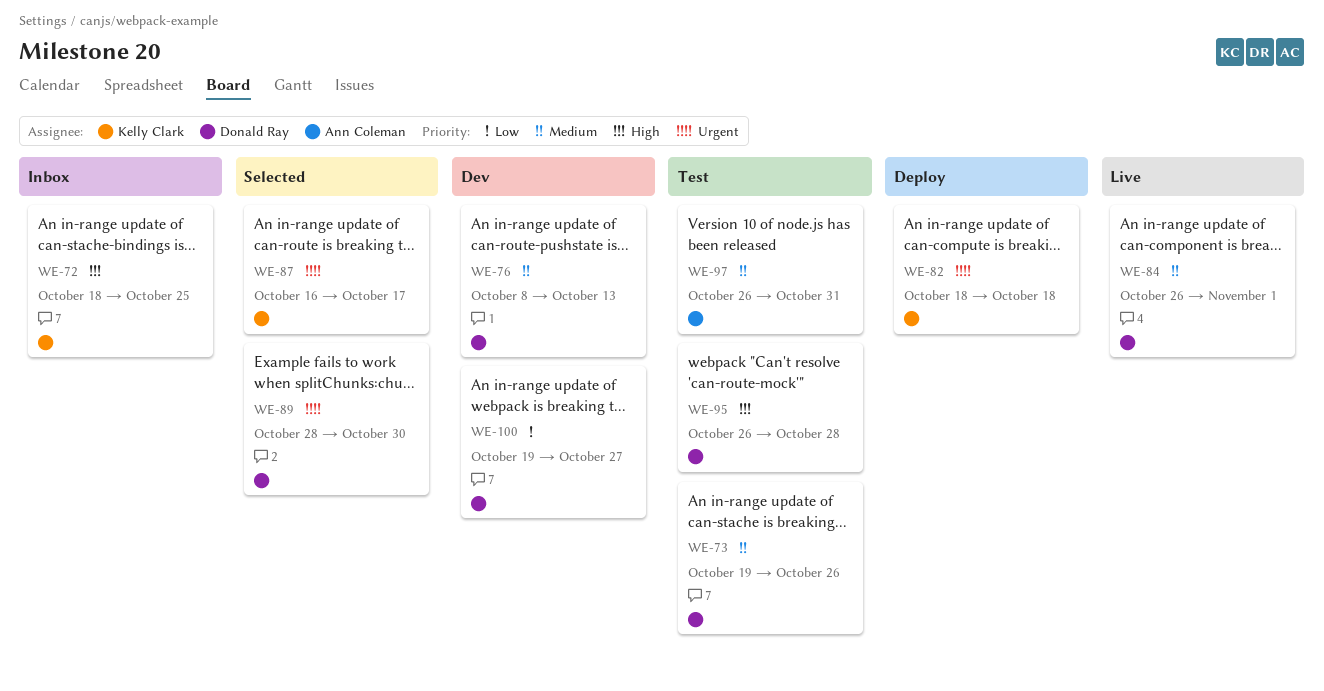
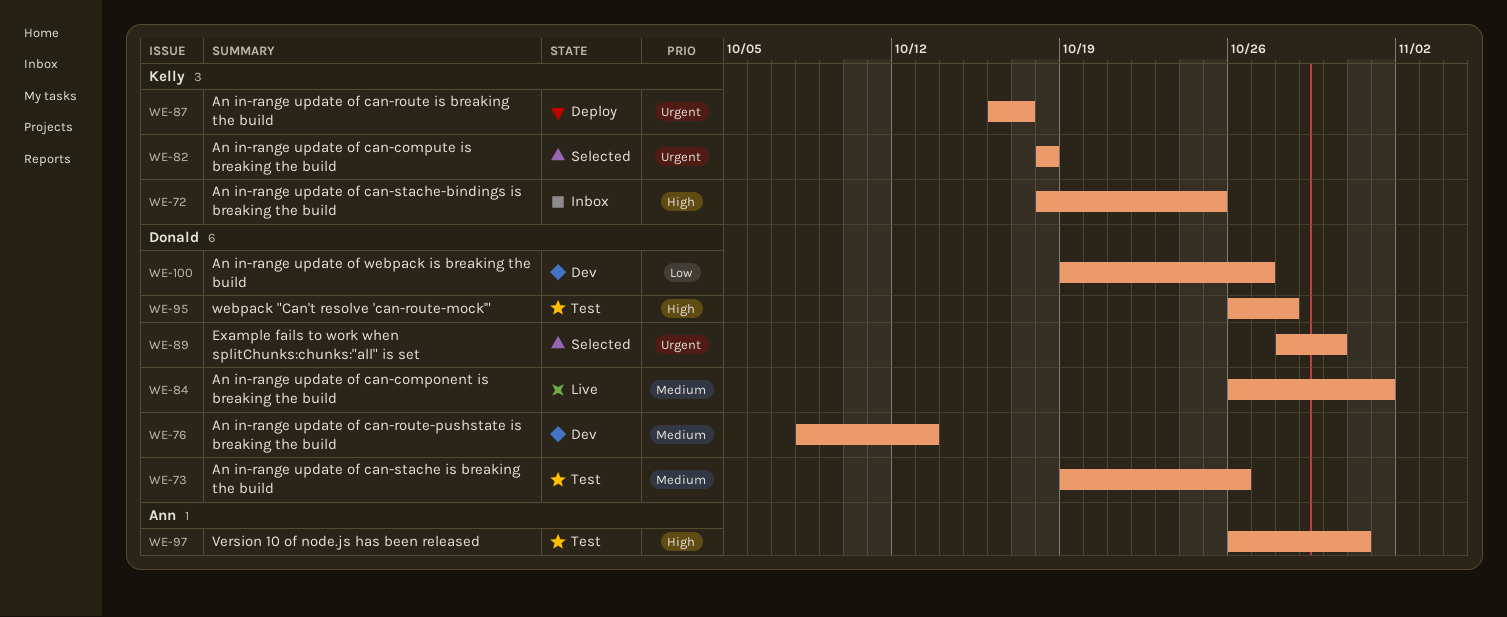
WE-82, status: Deploy -> Selected
WE-87, status: Selected -> Deploy
WE-97, priority: Medium -> High

